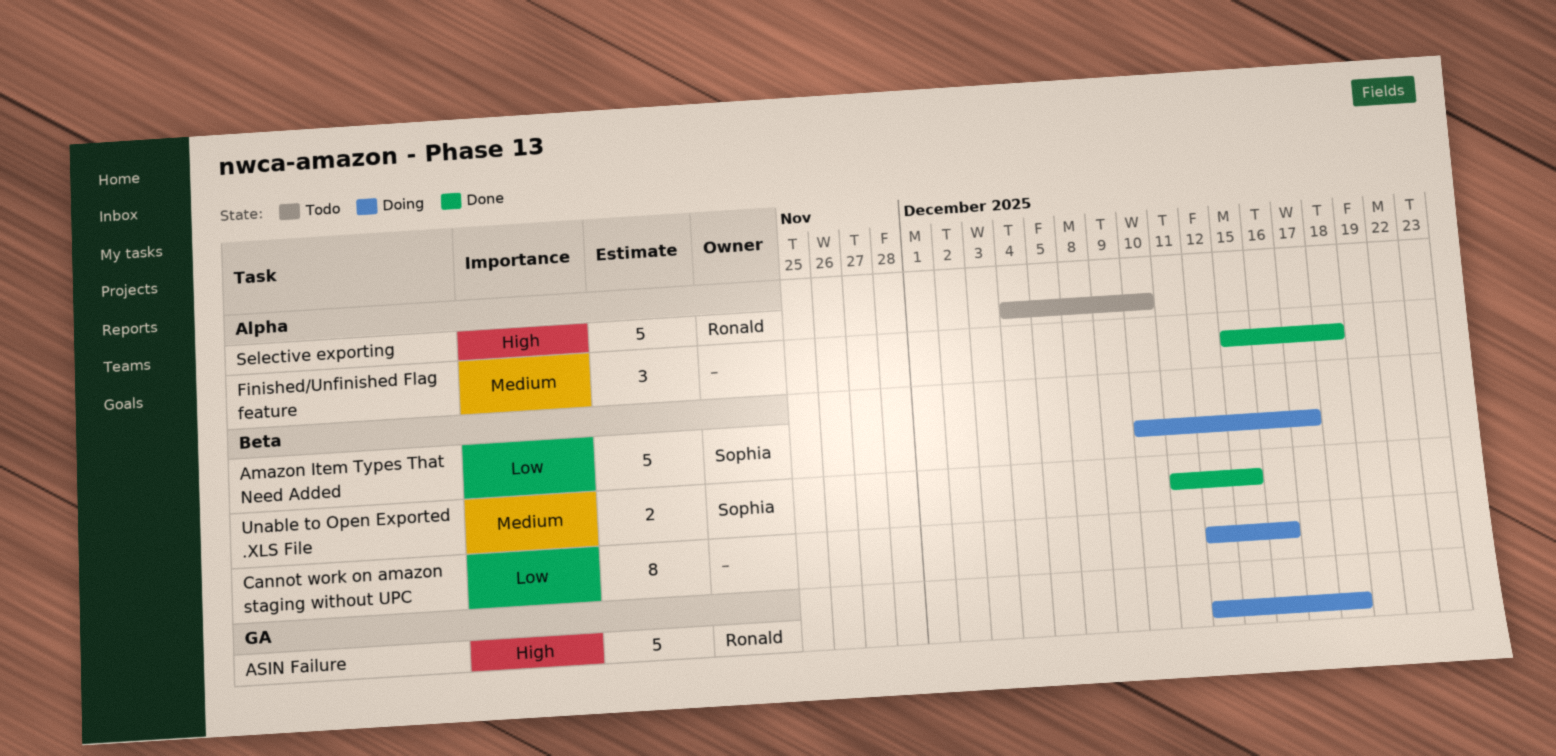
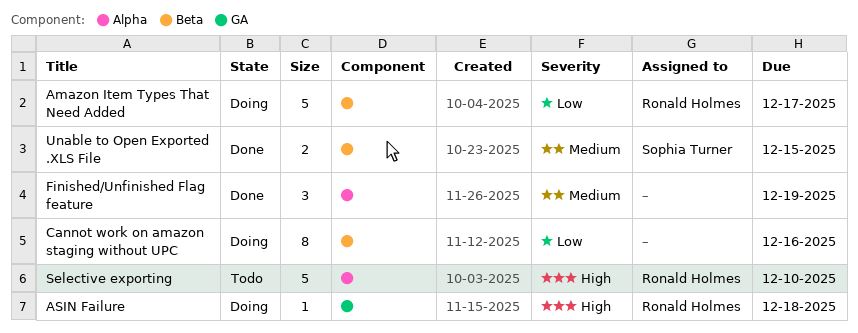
Amazon Item Types That Need Added, owner: Sophia Turner -> Ronald Holmes
ASIN Failure, estimate: 5 -> 1
Finished/Unfinished Flag feature, due: Dec 18 -> Dec 19

